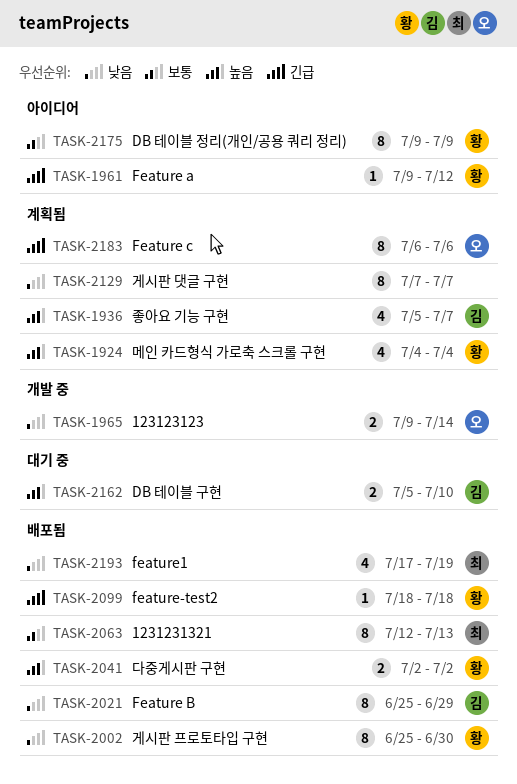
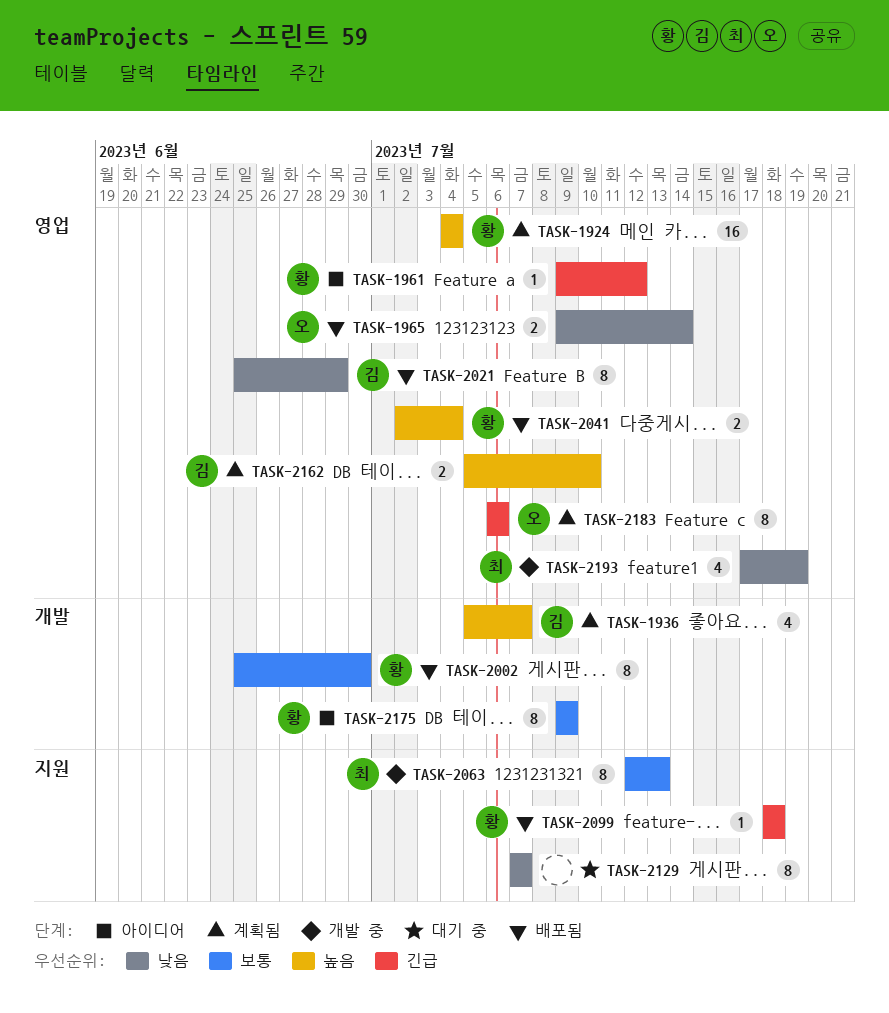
TASK-1924, estimate: 4 -> 16
TASK-1965, status: 개발 중 -> 배포됨
TASK-2002, priority: 낮음 -> 보통
TASK-2041, due: Jul 2 -> Jul 4
TASK-2063, status: 배포됨 -> 개발 중
TASK-2129, status: 계획됨 -> 대기 중
TASK-2162, status: 대기 중 -> 계획됨
TASK-2193, status: 배포됨 -> 개발 중

